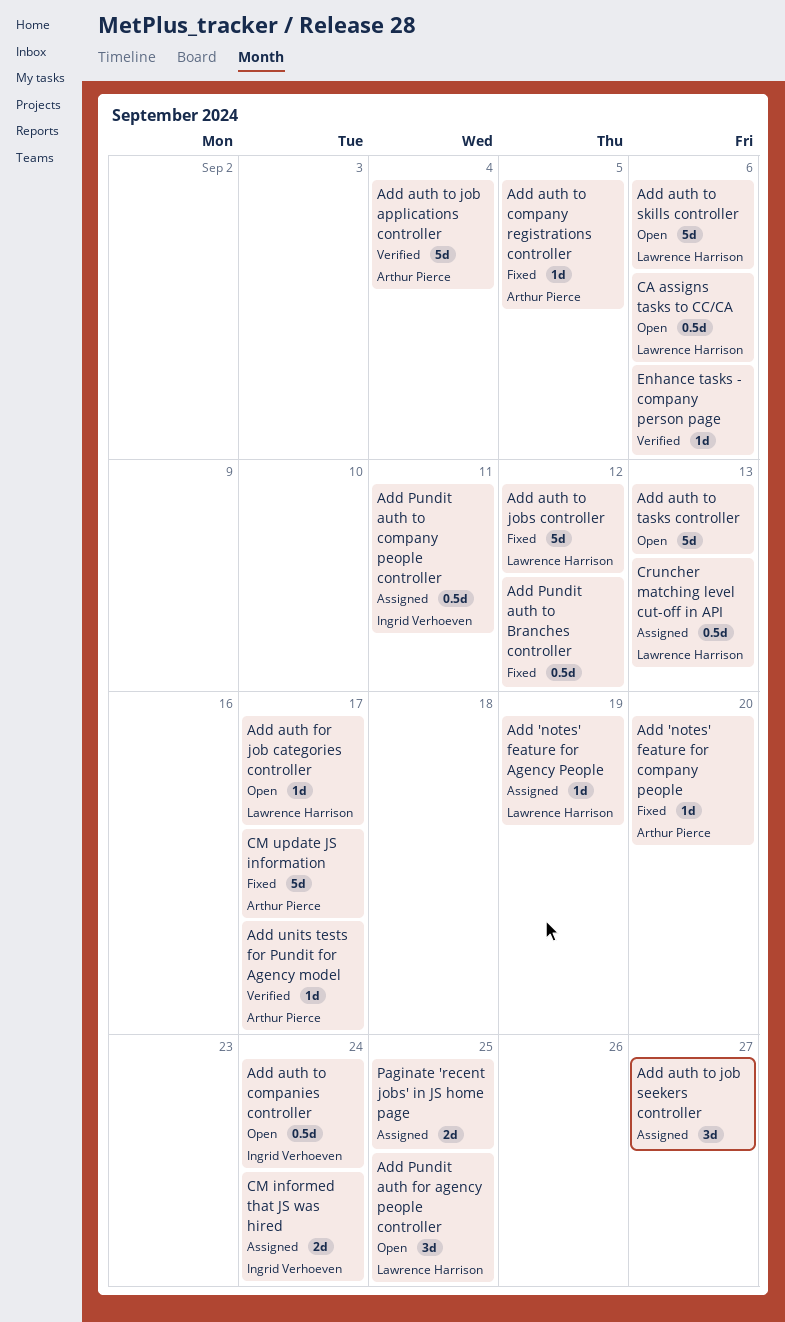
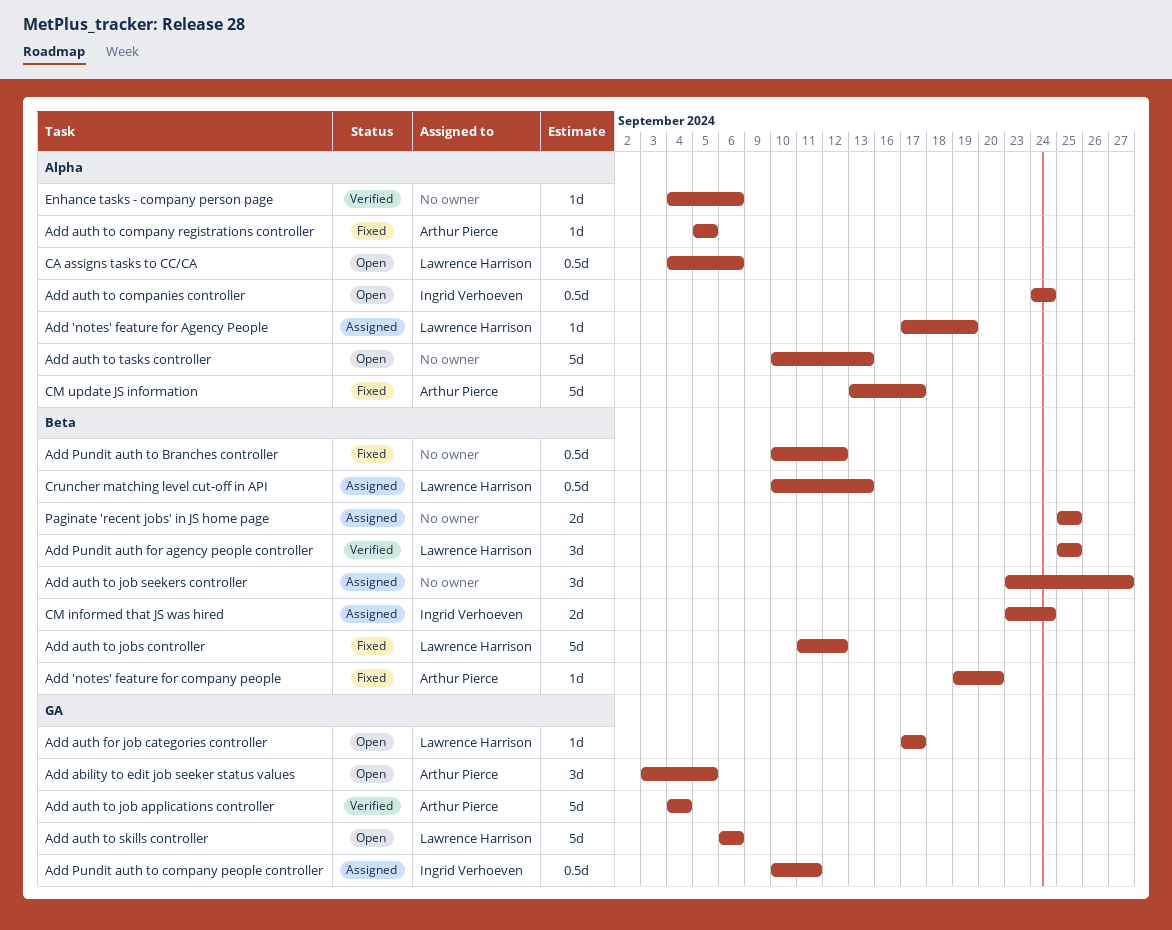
Add ability to edit job seeker status values: none -> present
Add Pundit auth for agency people controller, status: Open -> Verified
Add units tests for Pundit for Agency model: present -> none

